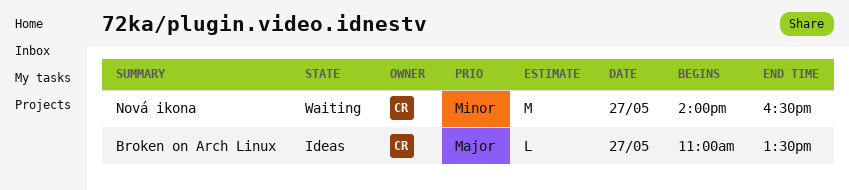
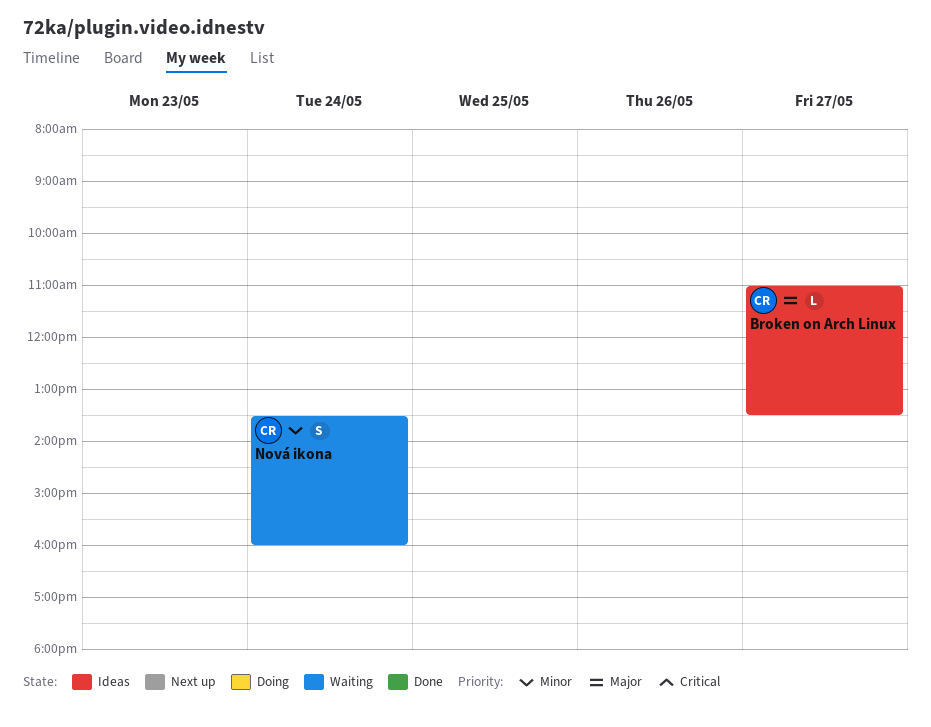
Nová ikona, estimate: M -> S
Nová ikona, day: May 27 -> May 24
Nová ikona, begins: 14:00 -> 13:30
Nová ikona, ends: 16:30 -> 16:00

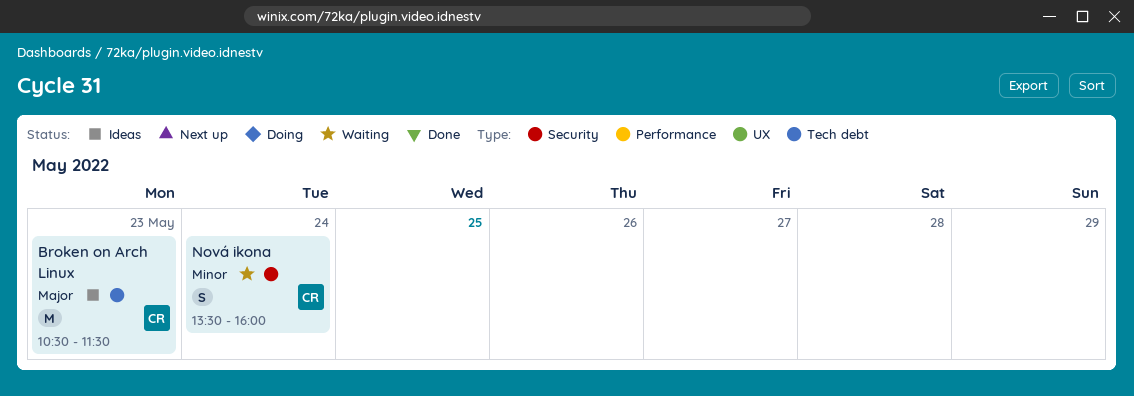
Broken on Arch Linux, estimate: L -> M
Broken on Arch Linux, day: May 27 -> May 23
Broken on Arch Linux, begins: 11:00 -> 10:30
Broken on Arch Linux, ends: 13:30 -> 11:30

